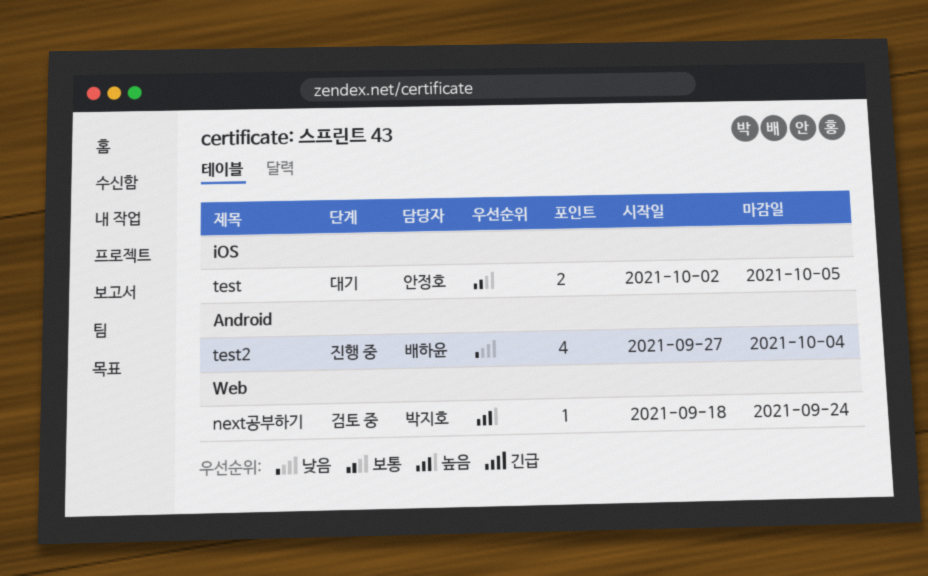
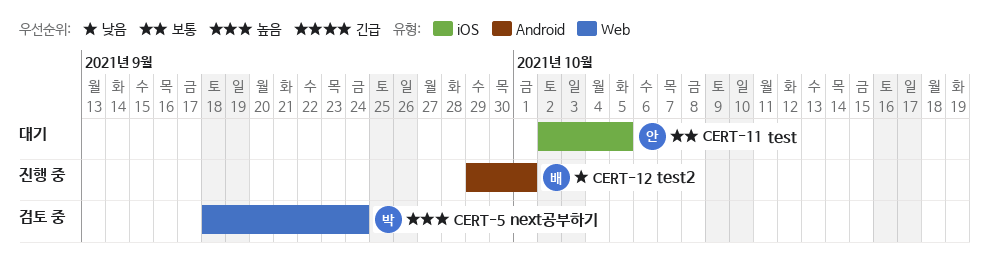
test2, start: Sep 27 -> Sep 29
test2, due: Oct 4 -> Oct 1

